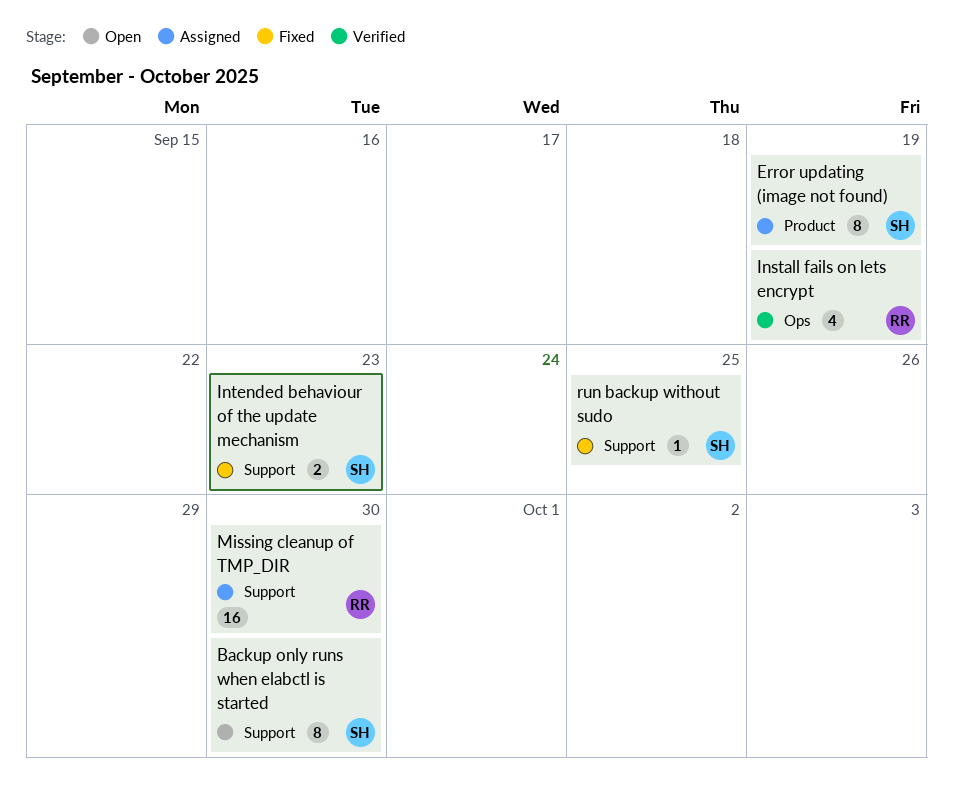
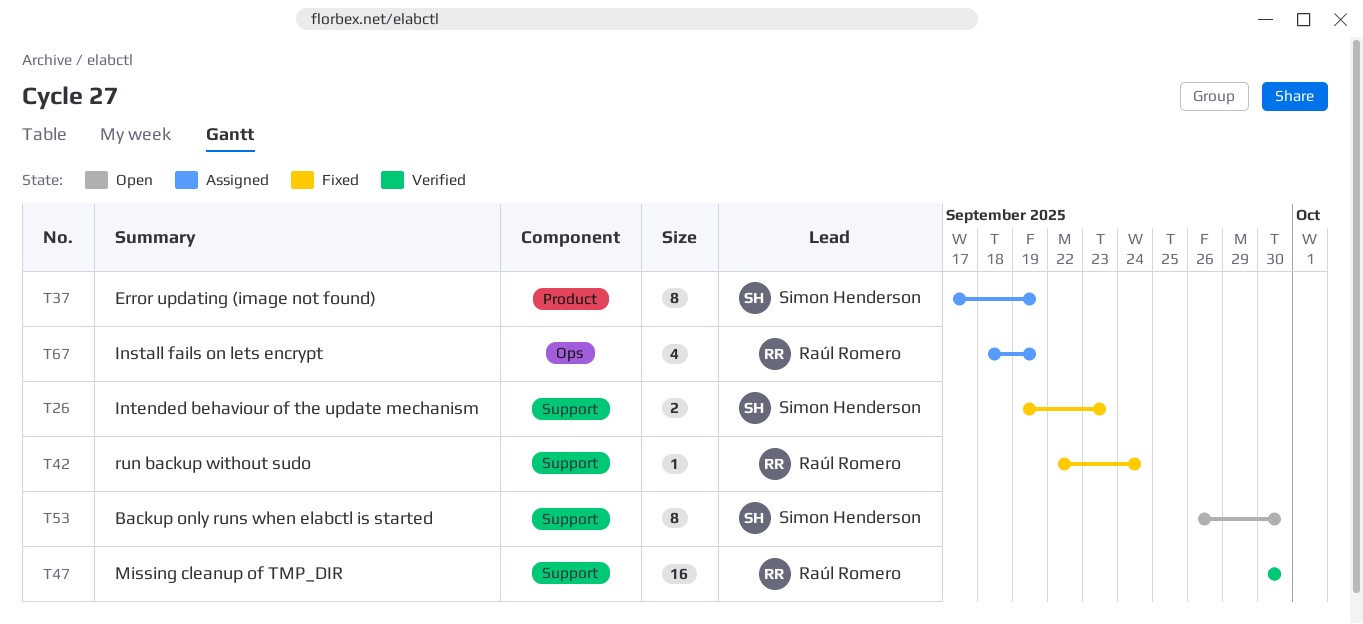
Install fails on lets encrypt, status: Verified -> Assigned
Missing cleanup of TMP_DIR, status: Assigned -> Verified
run backup without sudo, owner: Simon Henderson -> Raúl Romero
run backup without sudo, due: Sep 25 -> Sep 24

